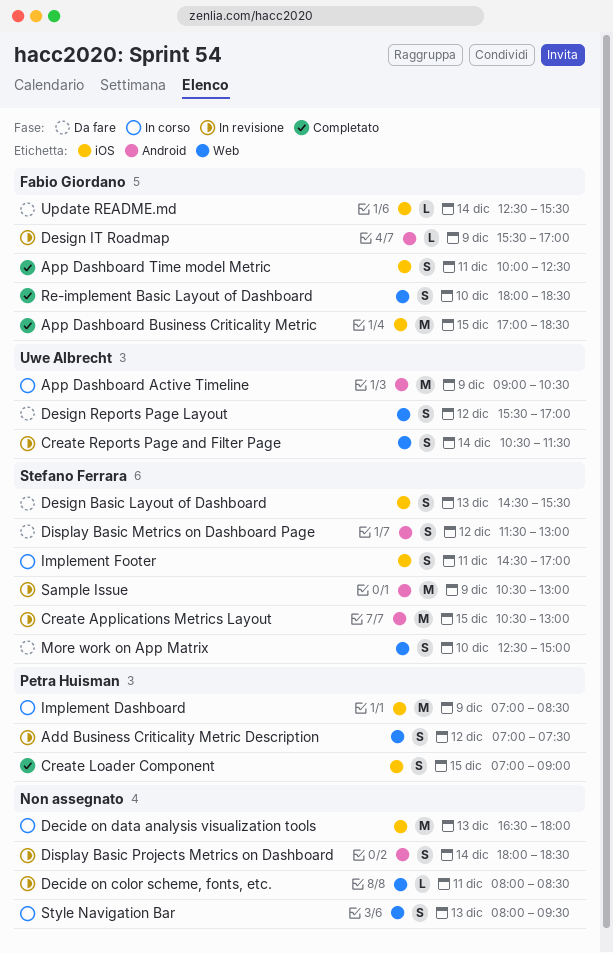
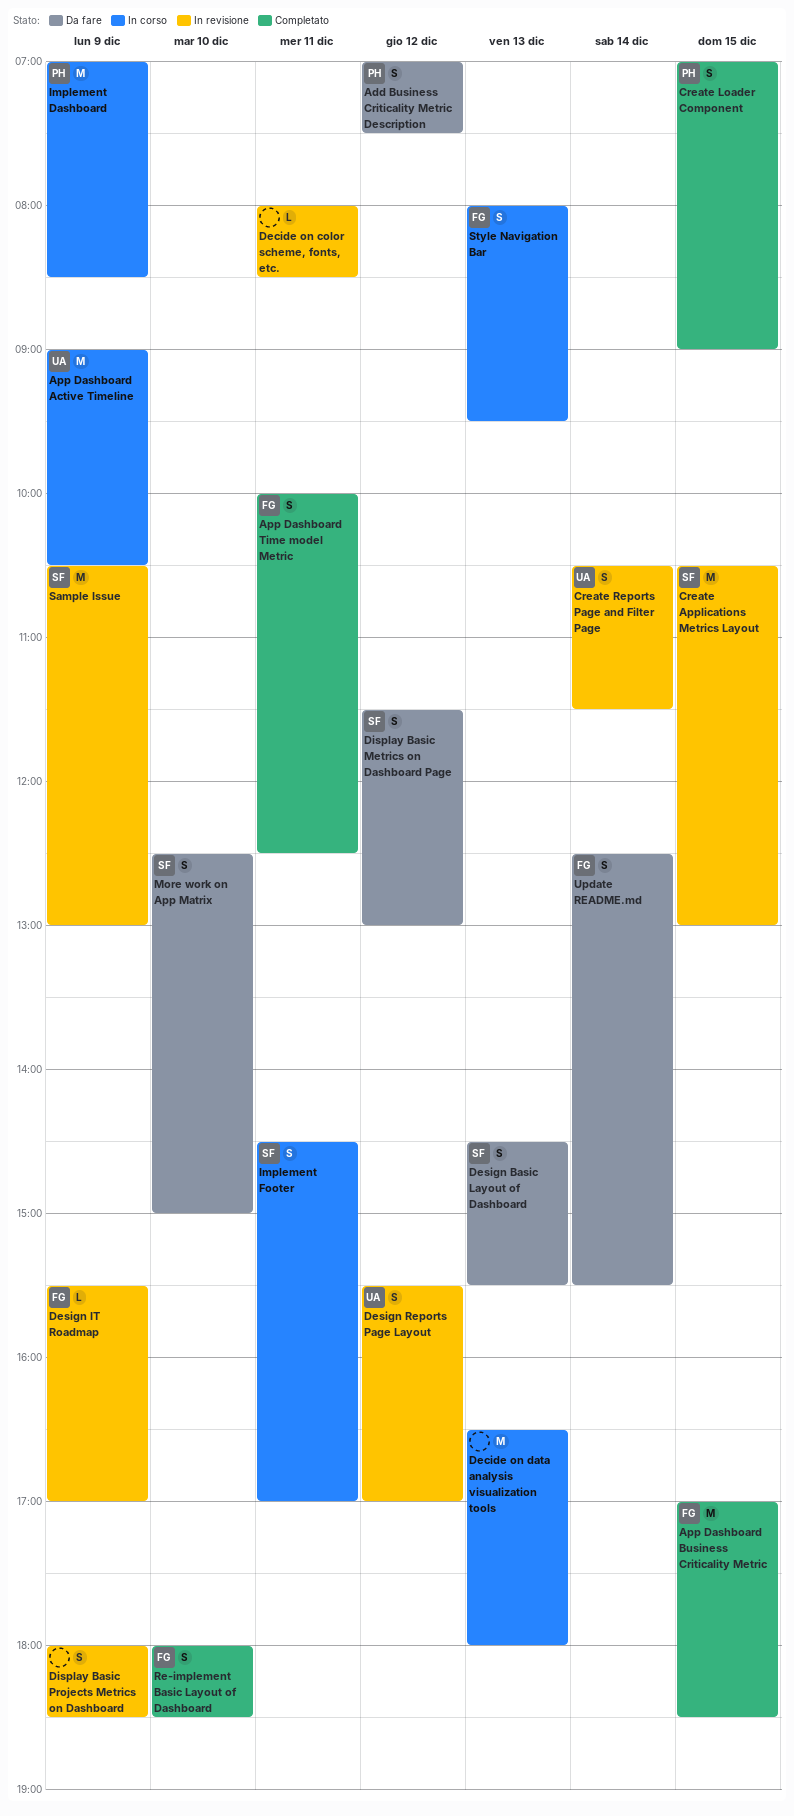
Add Business Criticality Metric Description, status: In revisione -> Da fare
Design Reports Page Layout, status: Da fare -> In revisione
Display Basic Projects Metrics on Dashboard, day: Dec 14 -> Dec 9
Style Navigation Bar, owner: none -> Fabio Giordano
Update README.md, estimate: L -> S

